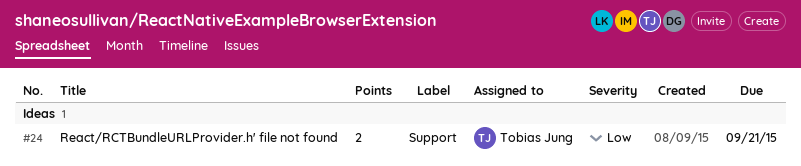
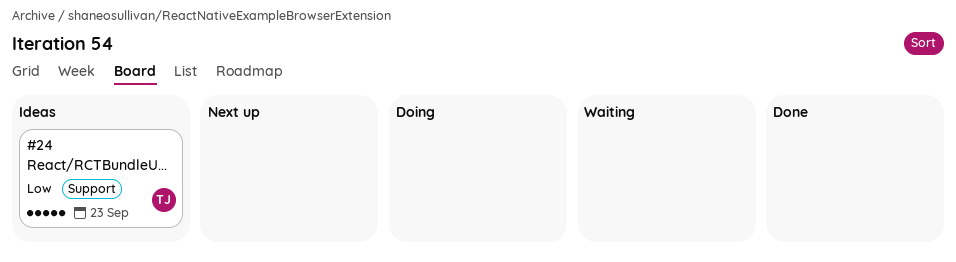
#24, estimate: 2 -> 5
#24, due: Sep 21 -> Sep 23

